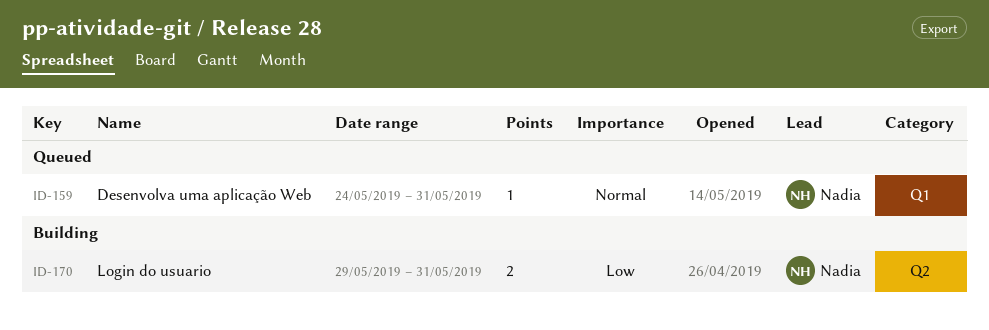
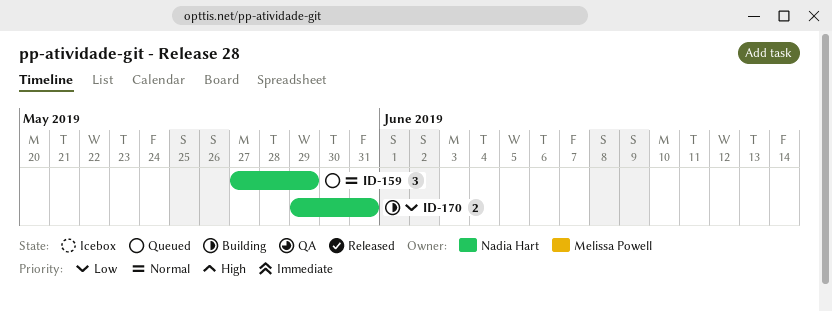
ID-159, estimate: 1 -> 3
ID-159, start: May 24 -> May 27
ID-159, due: May 31 -> May 29

